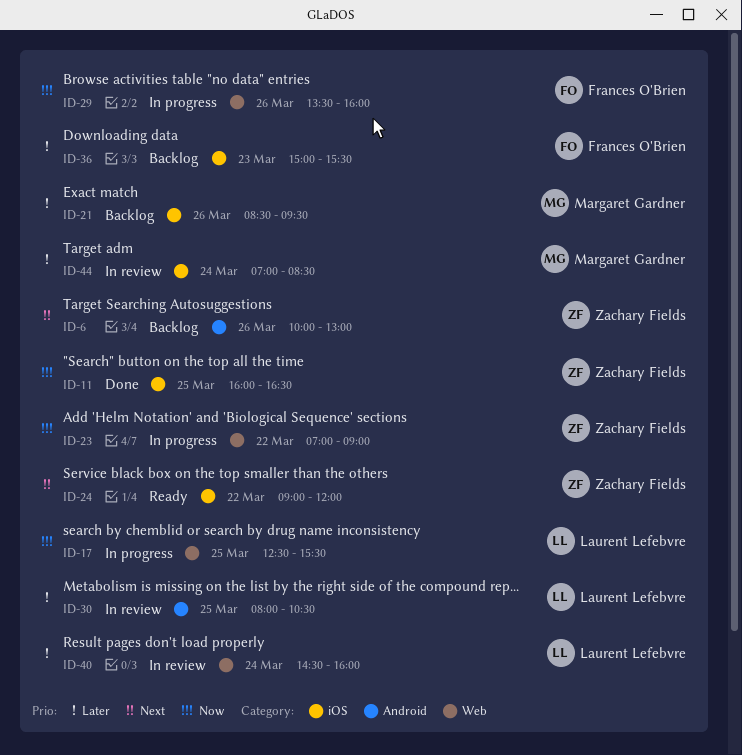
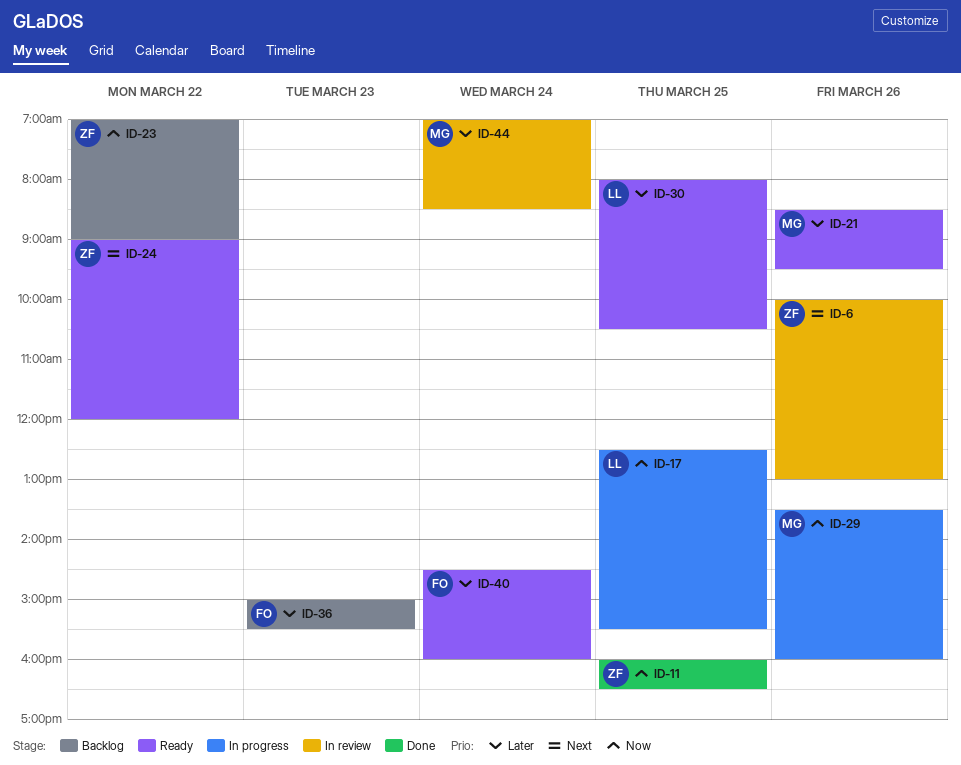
ID-6, status: Backlog -> In review
ID-21, status: Backlog -> Ready
ID-23, status: In progress -> Backlog
ID-29, owner: Frances O'Brien -> Margaret Gardner
ID-30, status: In review -> Ready
ID-40, status: In review -> Ready
ID-40, owner: Laurent Lefebvre -> Frances O'Brien

